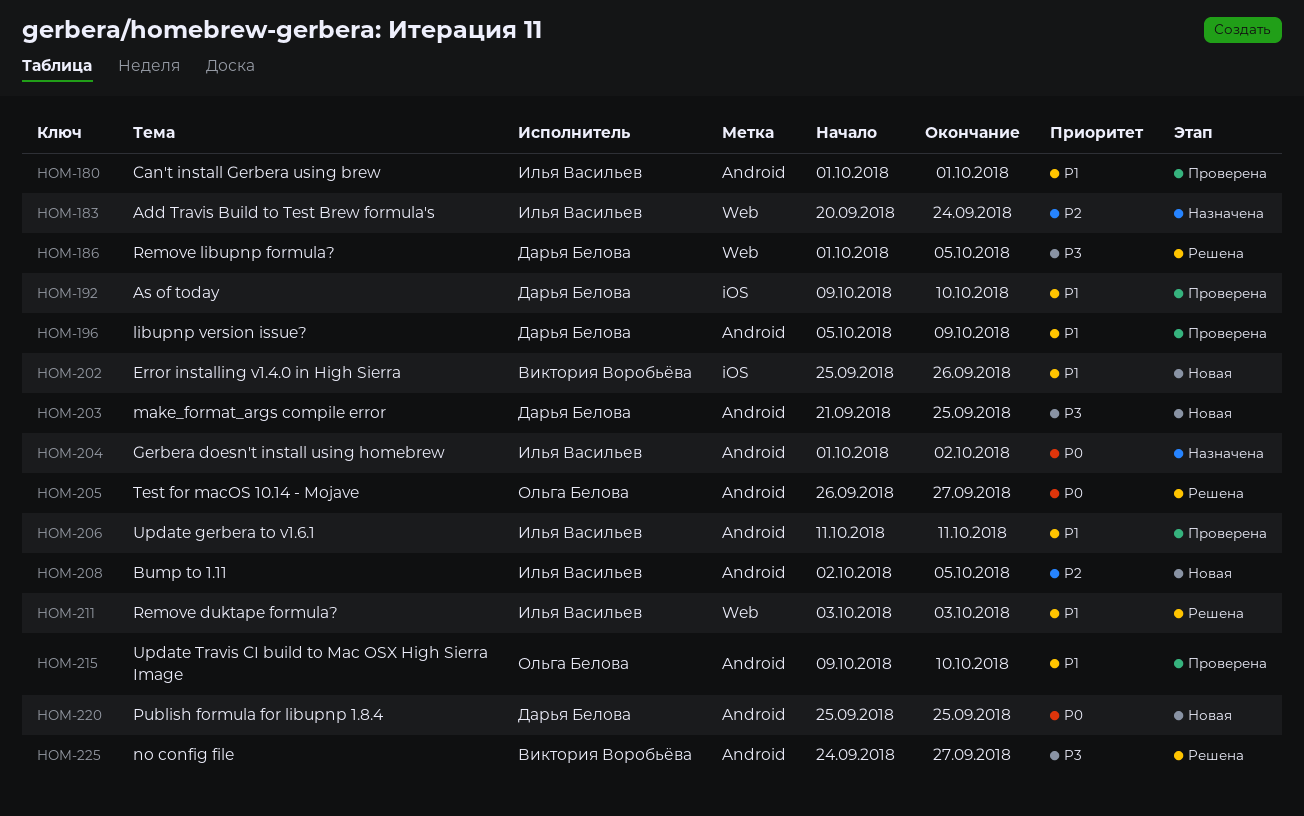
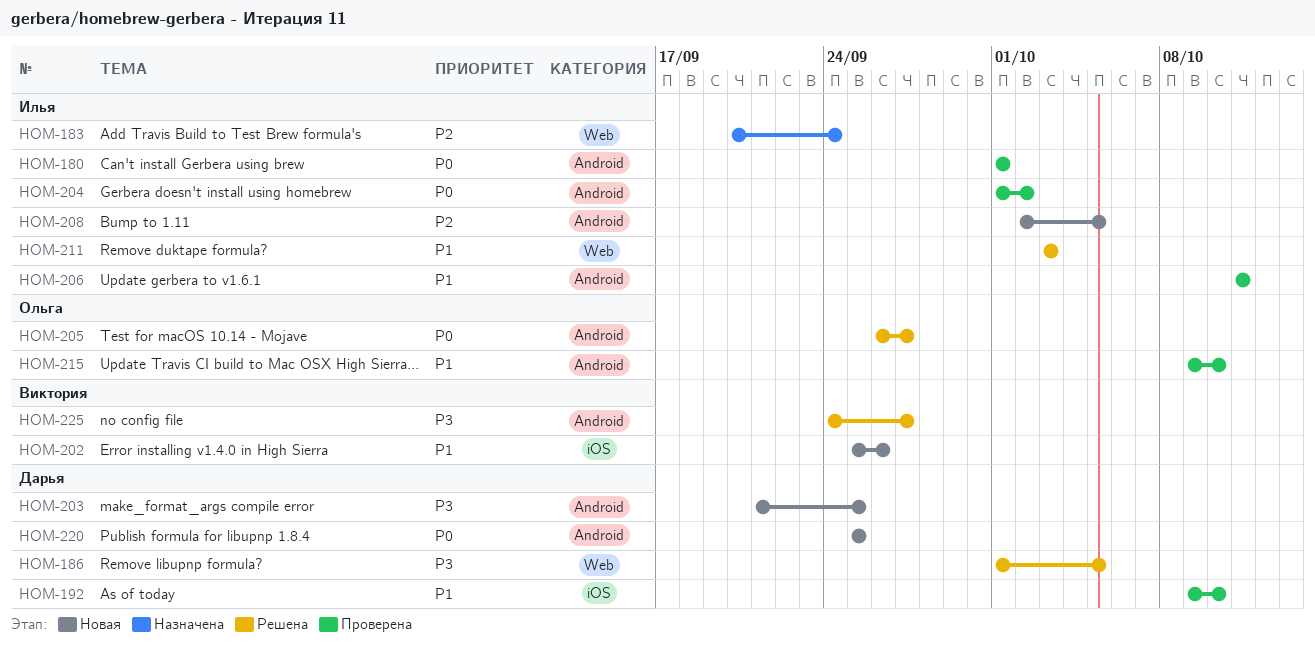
HOM-180, priority: P1 -> P0
HOM-196: present -> none
HOM-204, status: Назначена -> Проверена

